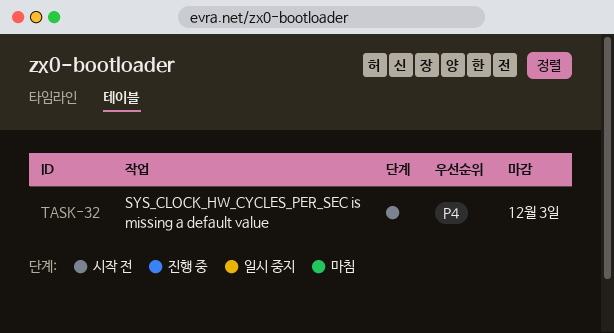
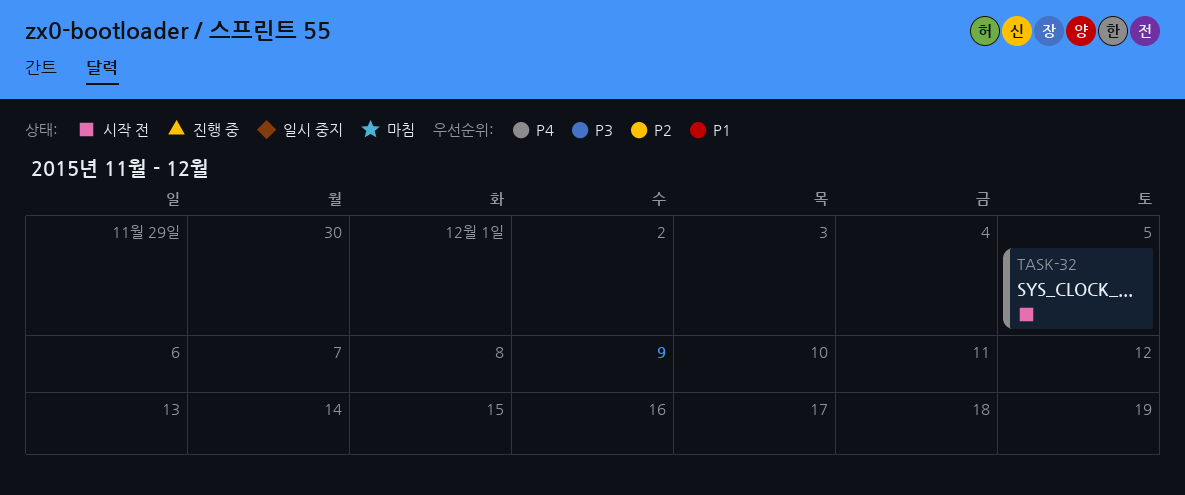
TASK-32, due: Dec 3 -> Dec 5

